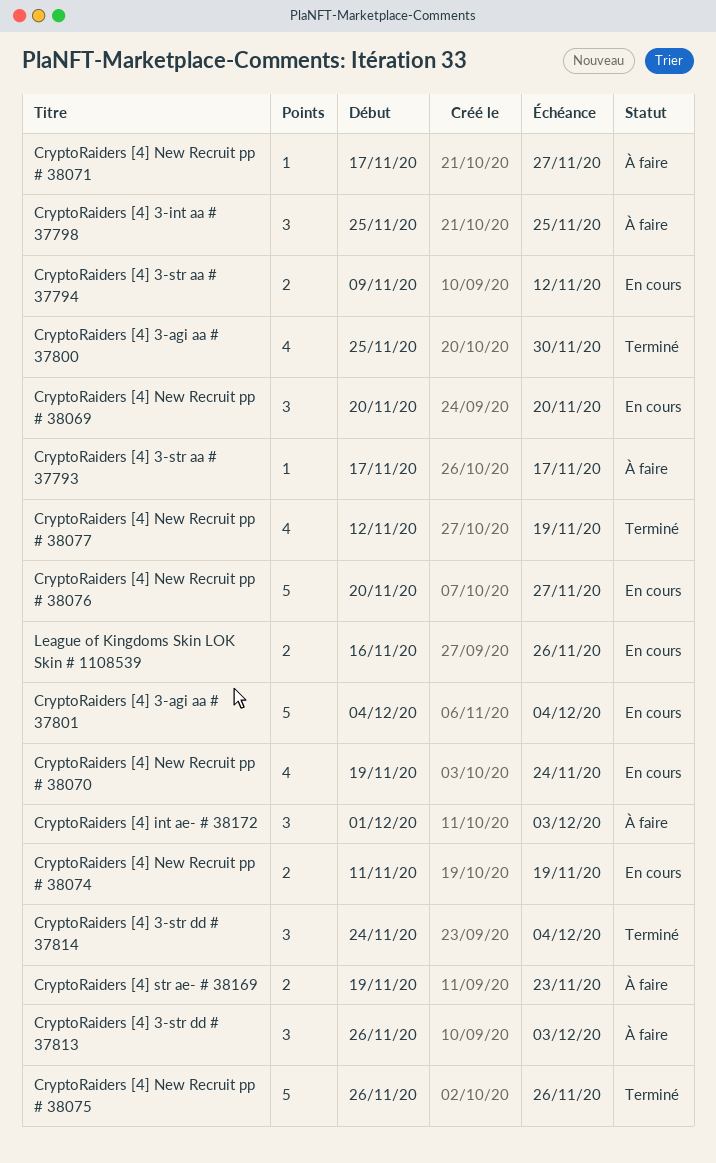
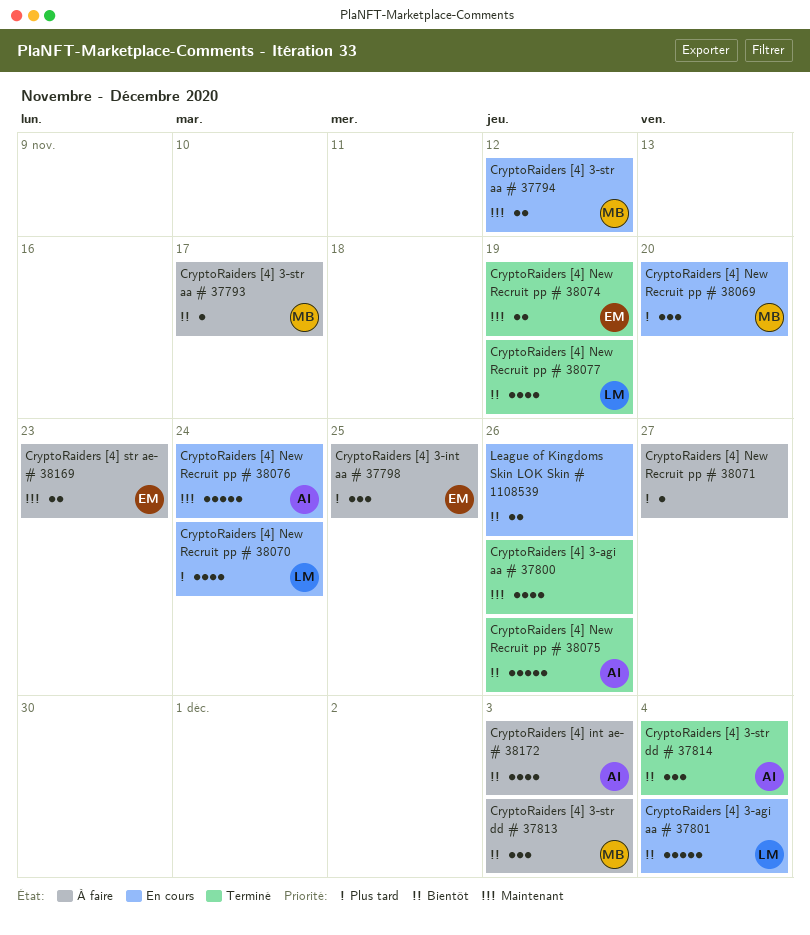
CryptoRaiders [4] 3-agi aa # 37800, due: Nov 30 -> Nov 26
CryptoRaiders [4] int ae- # 38172, estimate: 3 -> 4
CryptoRaiders [4] New Recruit pp # 38074, status: En cours -> Terminé
CryptoRaiders [4] New Recruit pp # 38076, due: Nov 27 -> Nov 24

